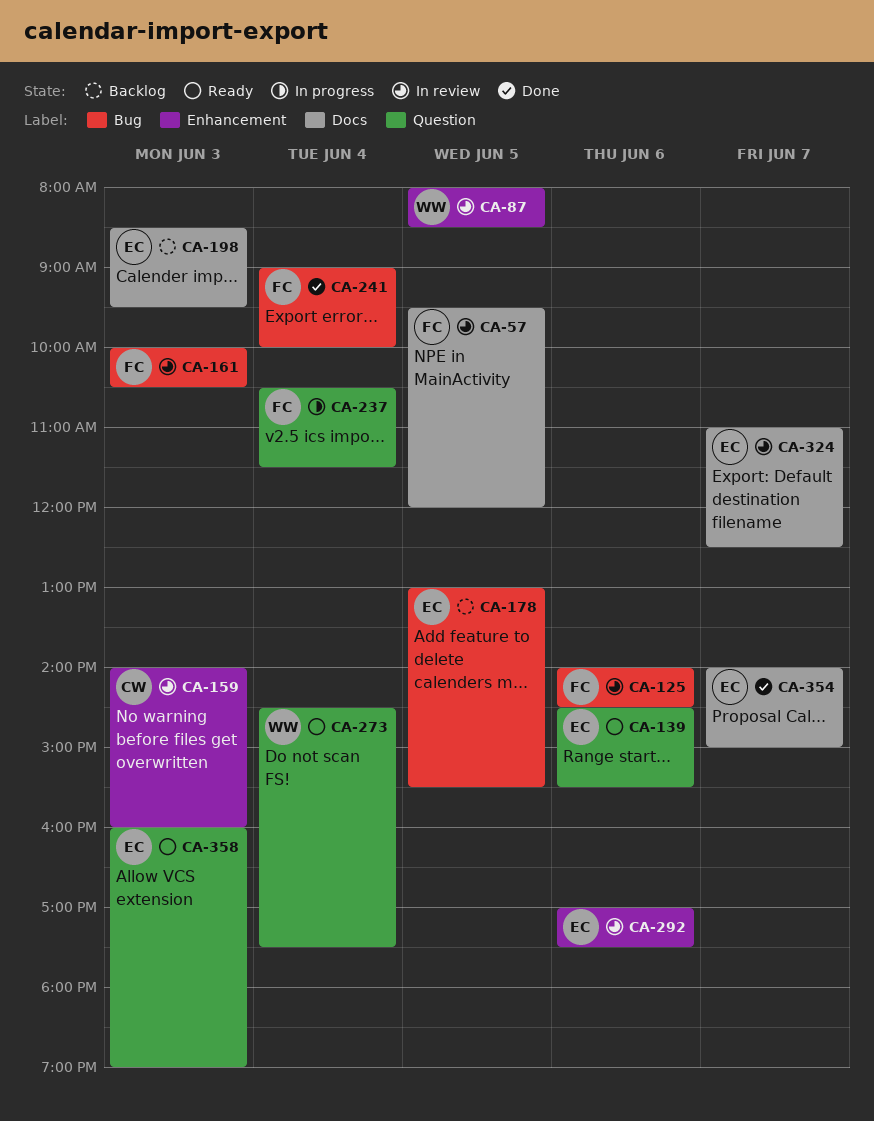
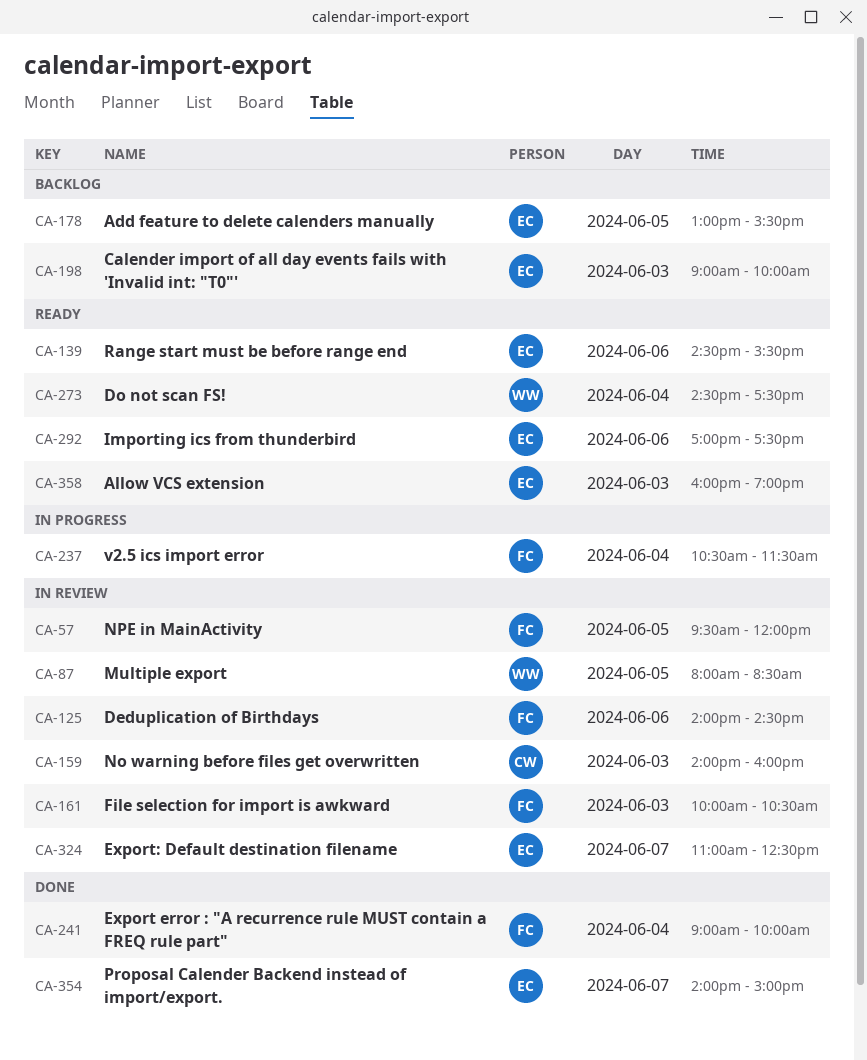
CA-198, begins: 08:30 -> 09:00
CA-198, ends: 09:30 -> 10:00
CA-292, status: In review -> Ready

